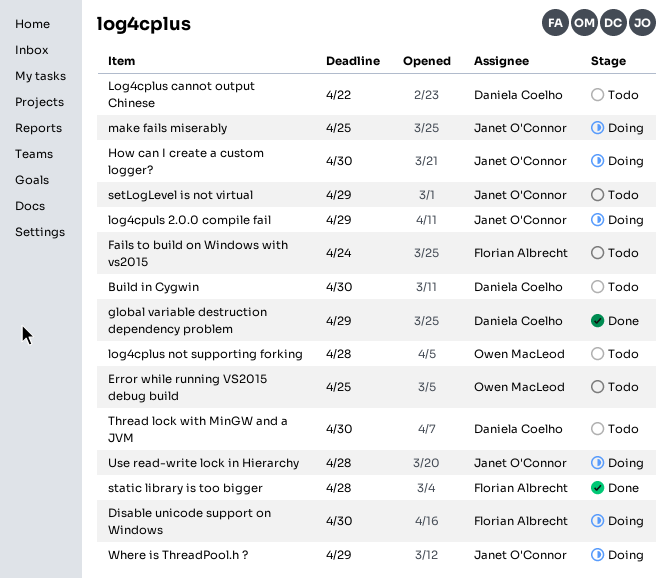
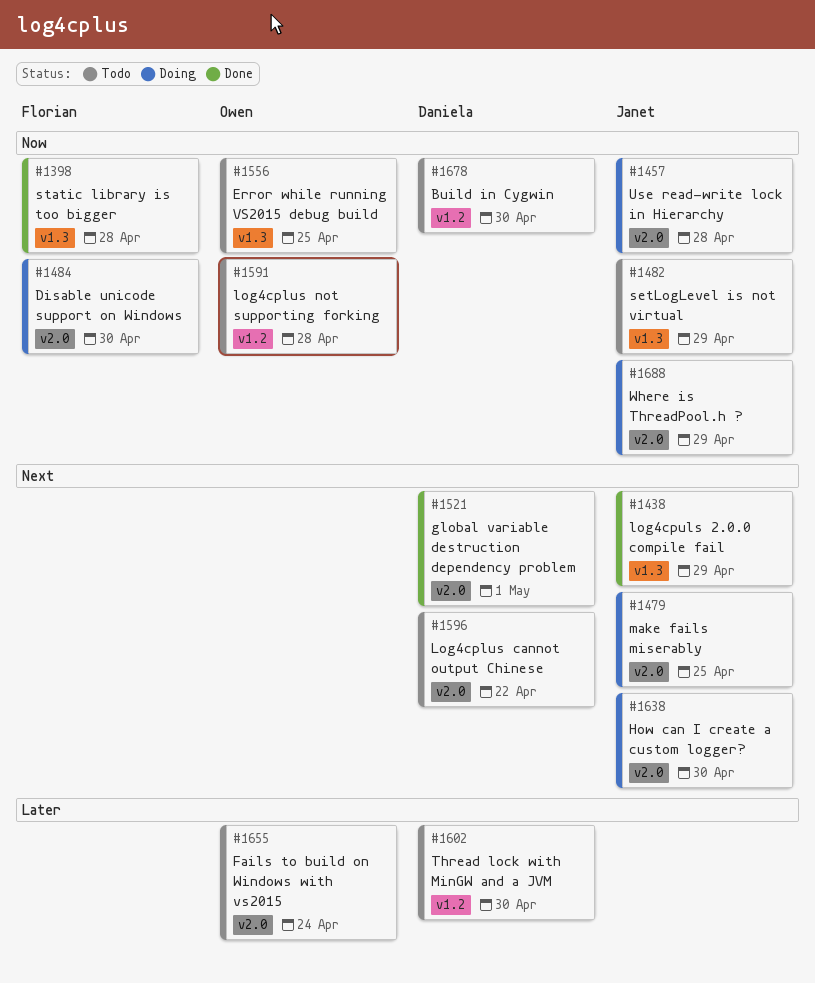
Fails to build on Windows with vs2015, owner: Florian Albrecht -> Owen MacLeod
global variable destruction dependency problem, due: Apr 29 -> May 1
log4cpuls 2.0.0 compile fail, status: Doing -> Done

